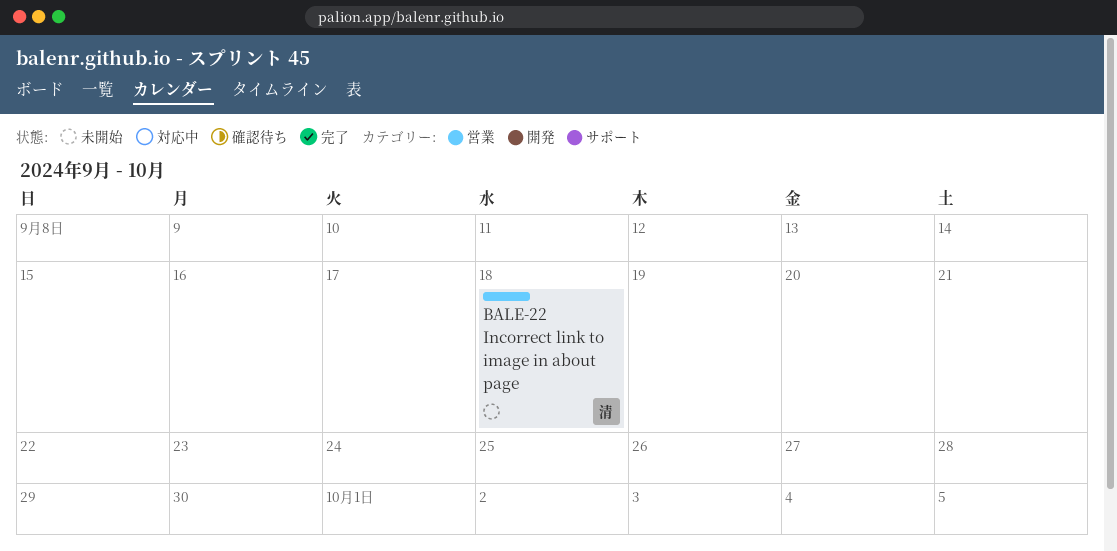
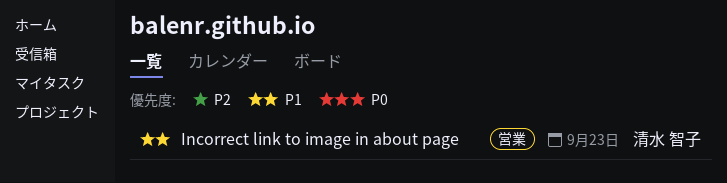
Incorrect link to image in about page, due: Sep 18 -> Sep 23

